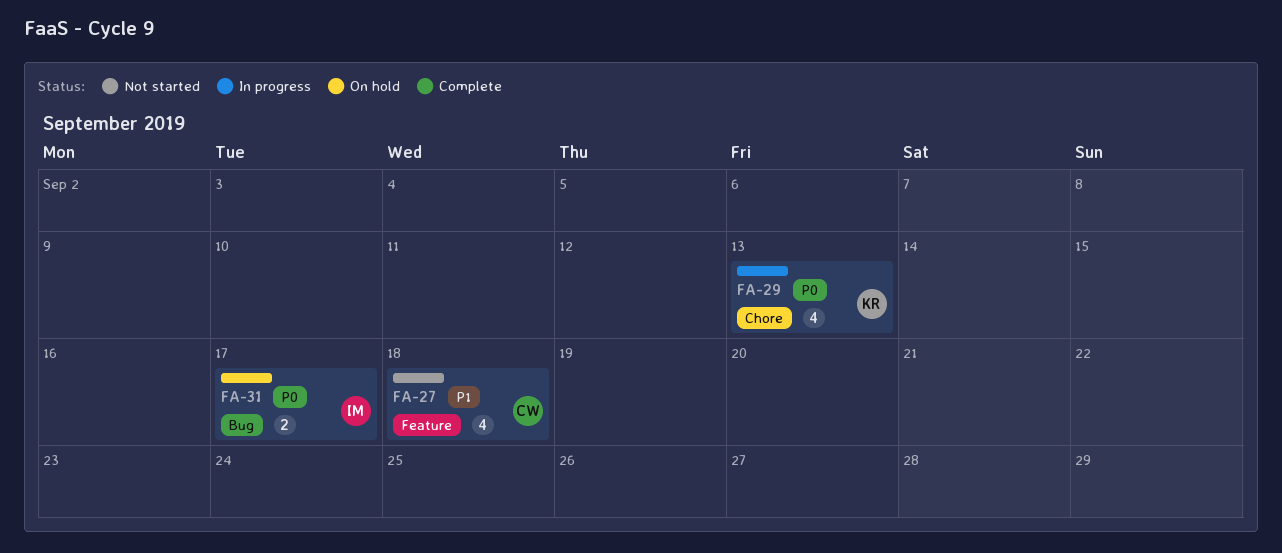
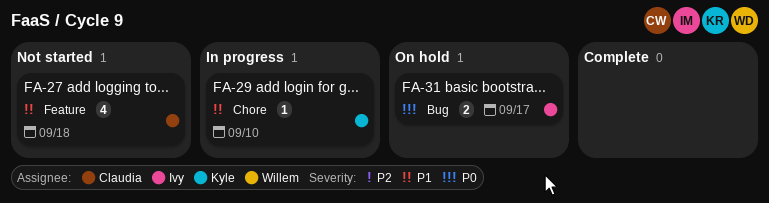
FA-29, priority: P0 -> P1
FA-29, estimate: 4 -> 1
FA-29, due: Sep 13 -> Sep 10

